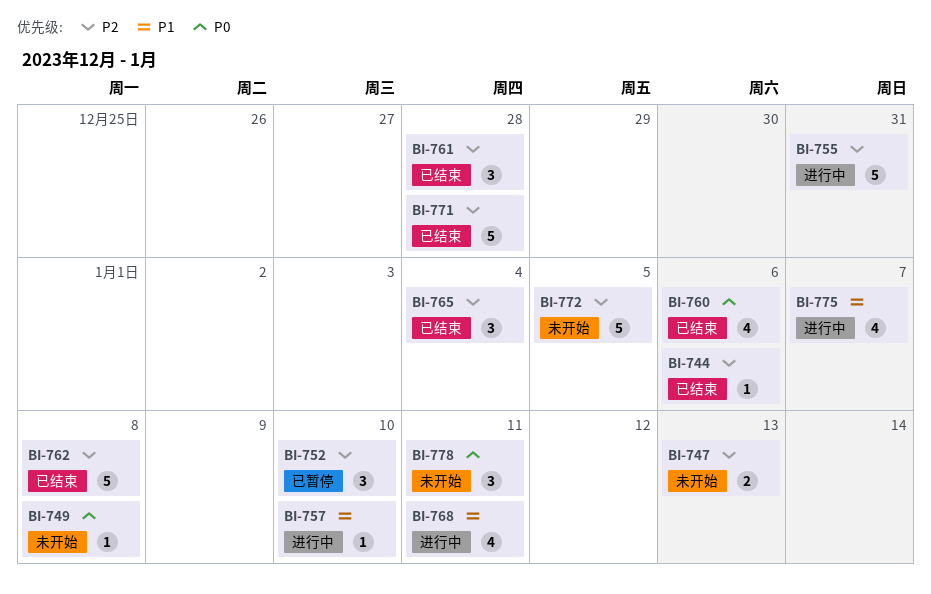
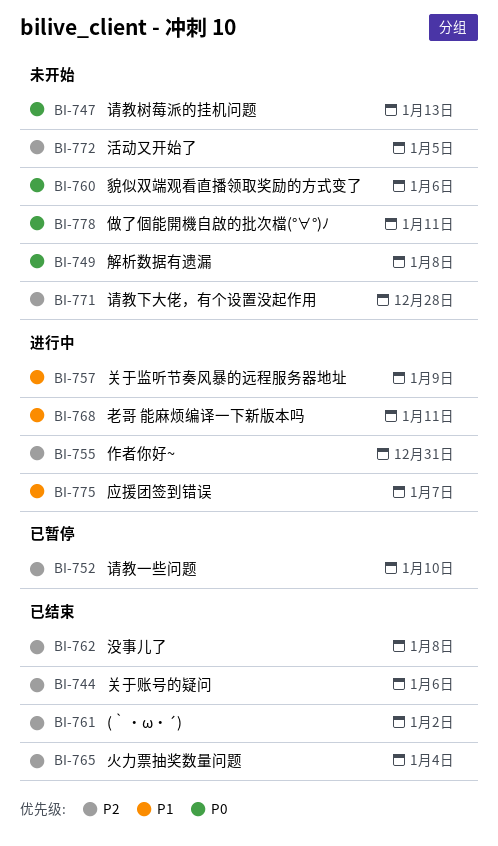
BI-747, priority: P2 -> P0
BI-757, due: Jan 10 -> Jan 9
BI-760, status: 已结束 -> 未开始
BI-761, due: Dec 28 -> Jan 2
BI-771, status: 已结束 -> 未开始

